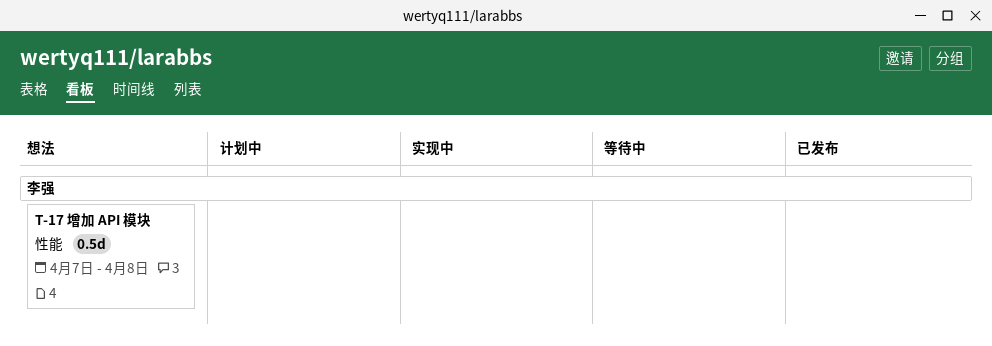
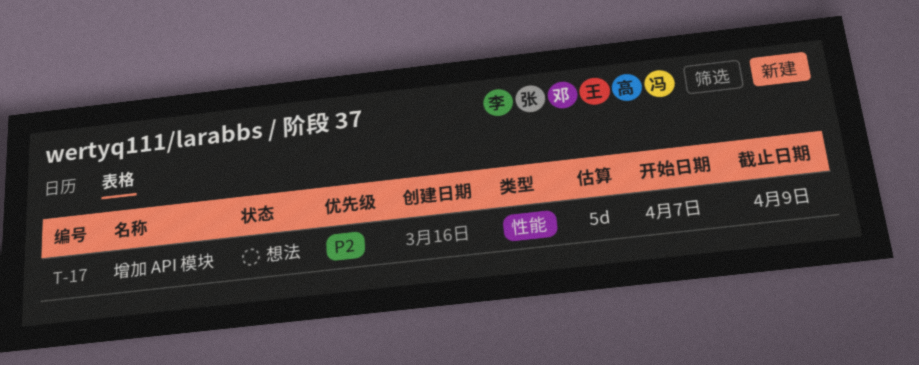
T-17, estimate: 0.5d -> 5d
T-17, due: Apr 8 -> Apr 9

